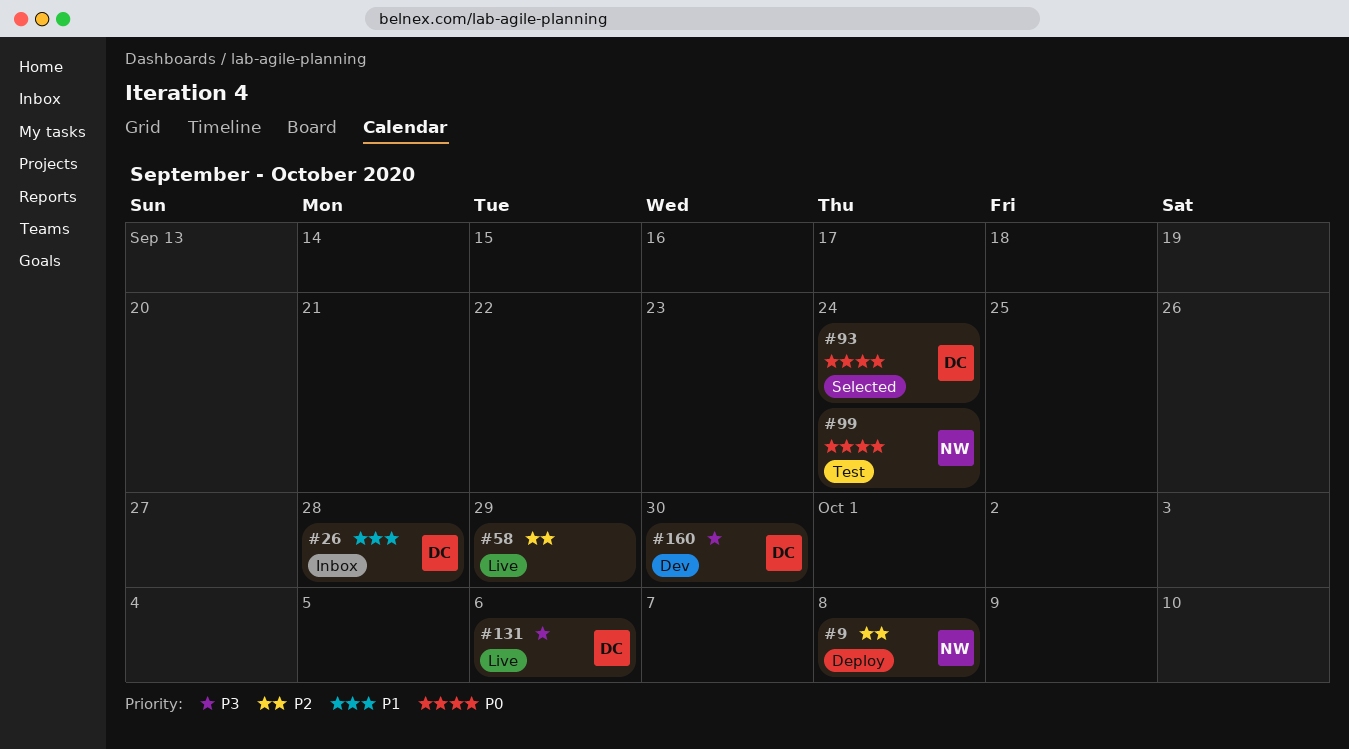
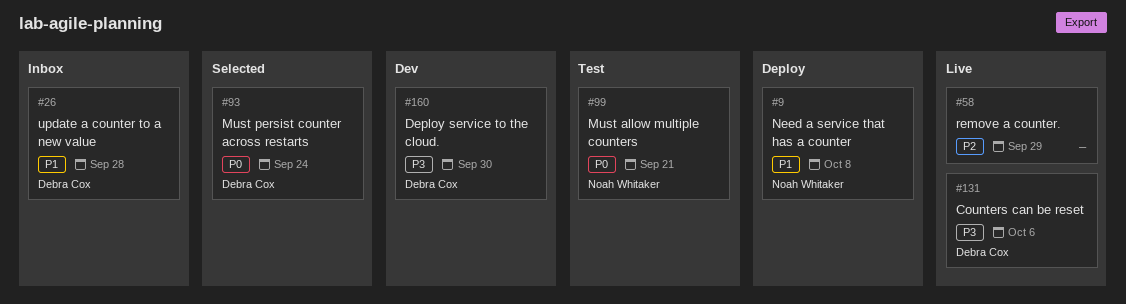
#9, priority: P2 -> P1
#99, due: Sep 24 -> Sep 21

